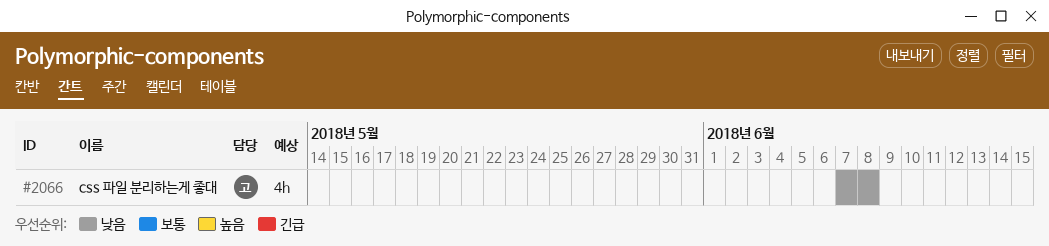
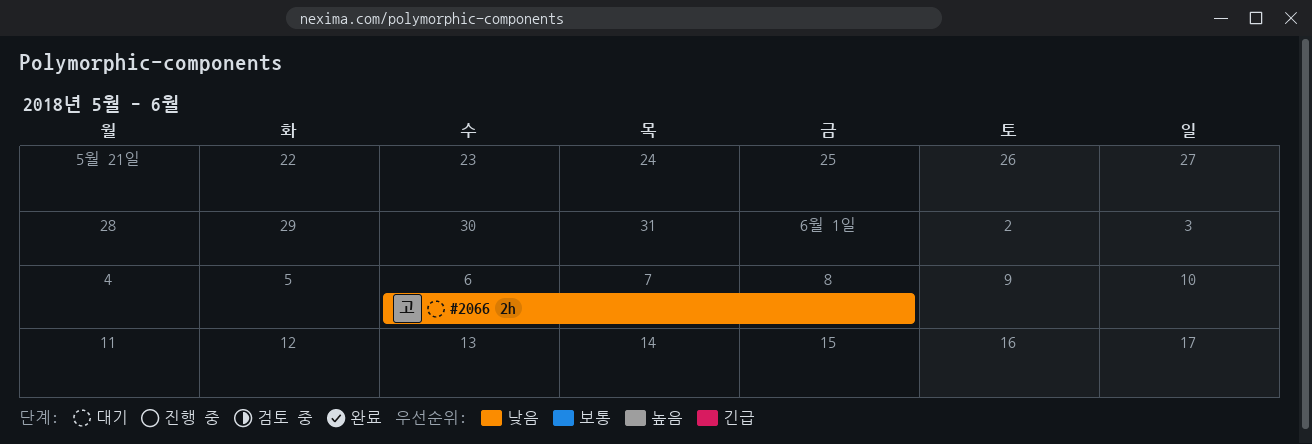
#2066, estimate: 4h -> 2h
#2066, start: Jun 7 -> Jun 6

